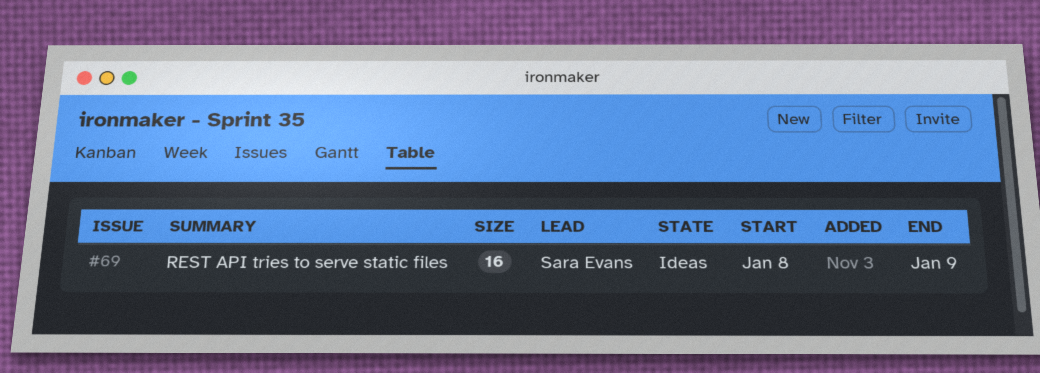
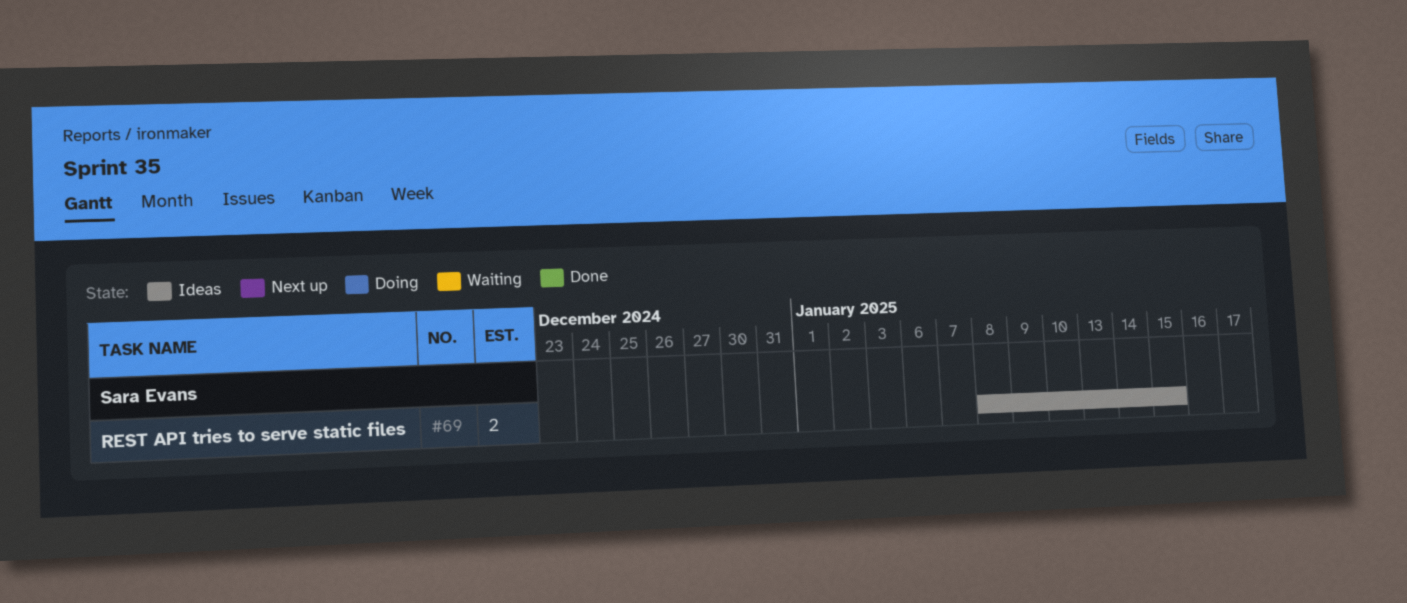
#69, estimate: 16 -> 2
#69, due: Jan 9 -> Jan 15

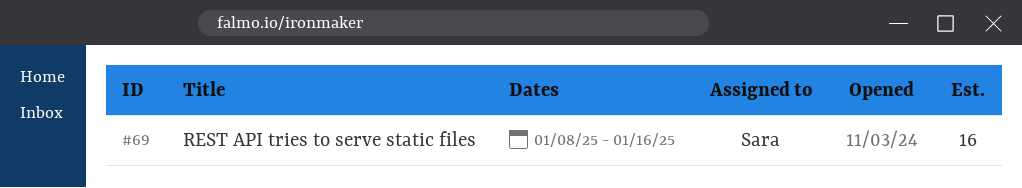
#69, estimate: 2 -> 16
#69, due: Jan 15 -> Jan 16

